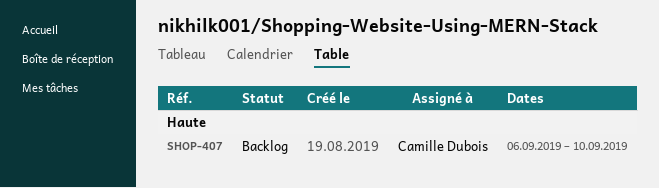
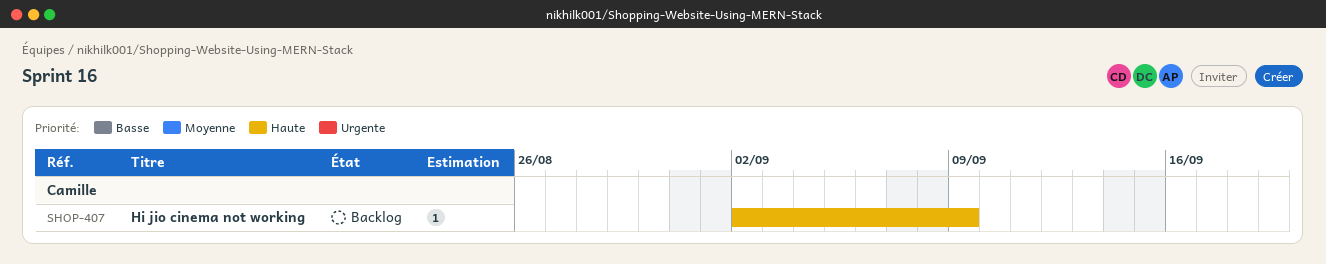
SHOP-407, start: Sep 6 -> Sep 2
SHOP-407, due: Sep 10 -> Sep 9

